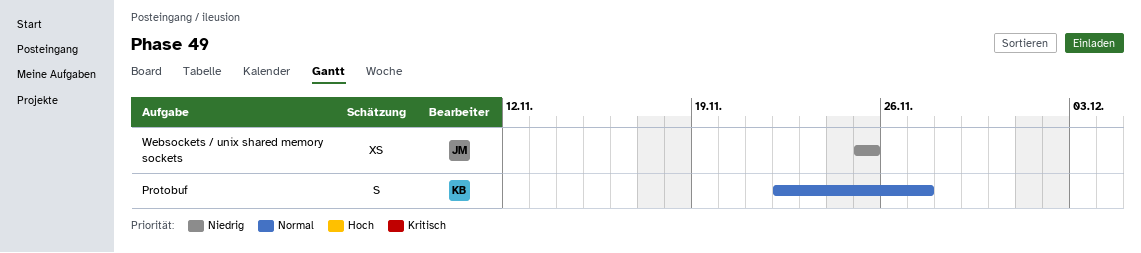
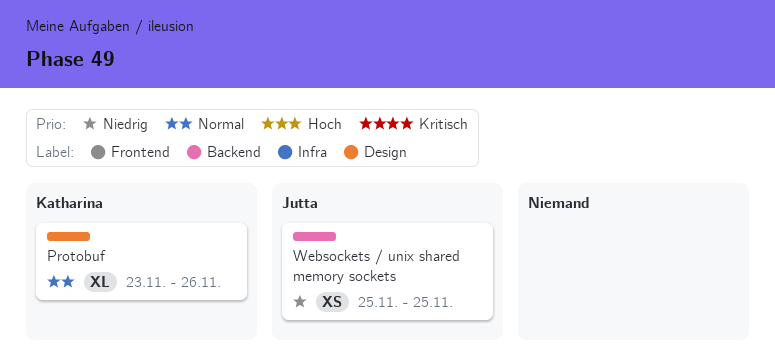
Protobuf, estimate: S -> XL
Protobuf, start: Nov 22 -> Nov 23
Protobuf, due: Nov 27 -> Nov 26

